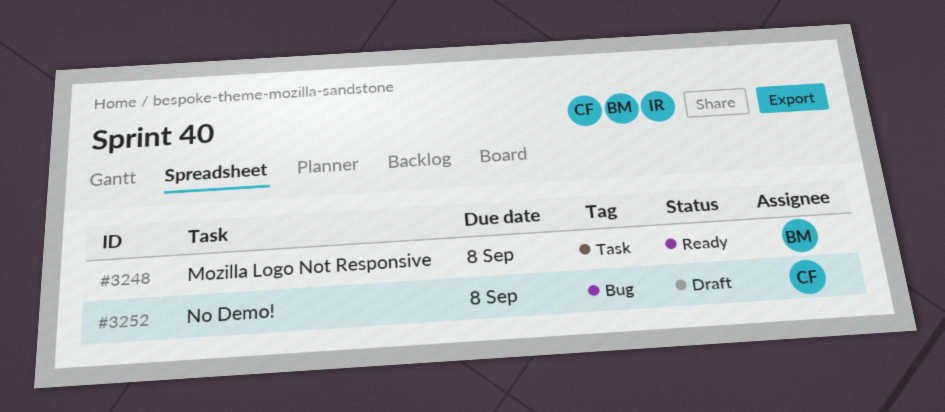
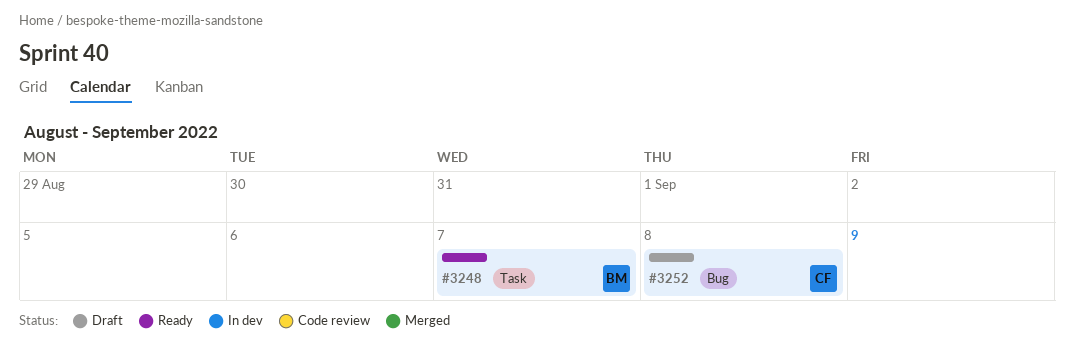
#3248, due: Sep 8 -> Sep 7

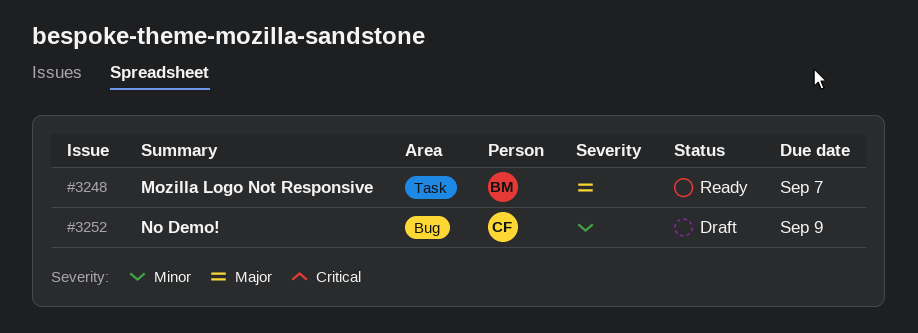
#3252, due: Sep 8 -> Sep 9

